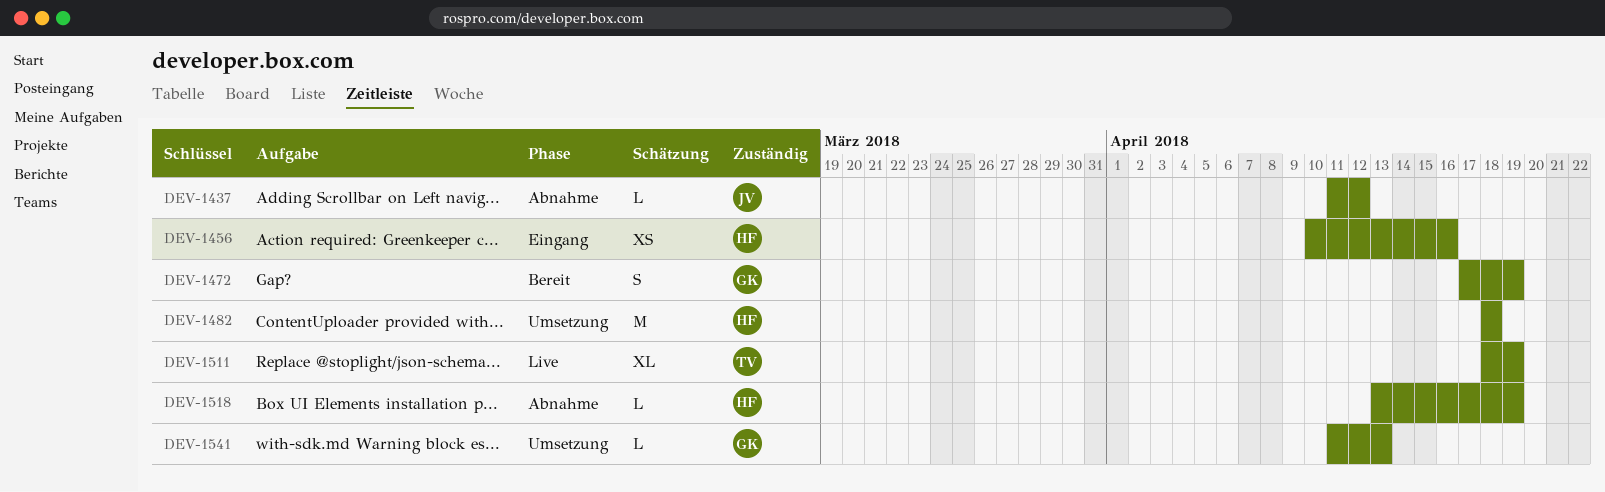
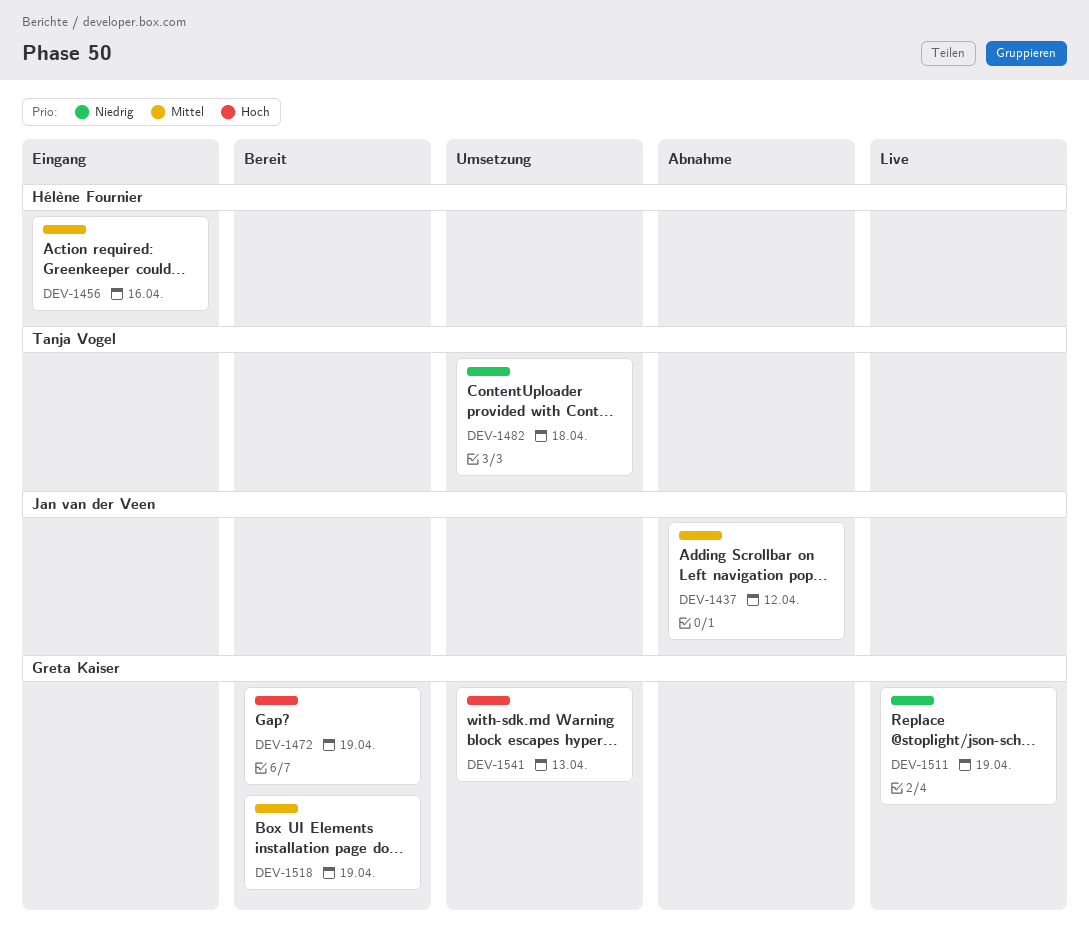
DEV-1482, owner: Hélène Fournier -> Tanja Vogel
DEV-1511, owner: Tanja Vogel -> Greta Kaiser
DEV-1518, status: Abnahme -> Bereit
DEV-1518, owner: Hélène Fournier -> Greta Kaiser

